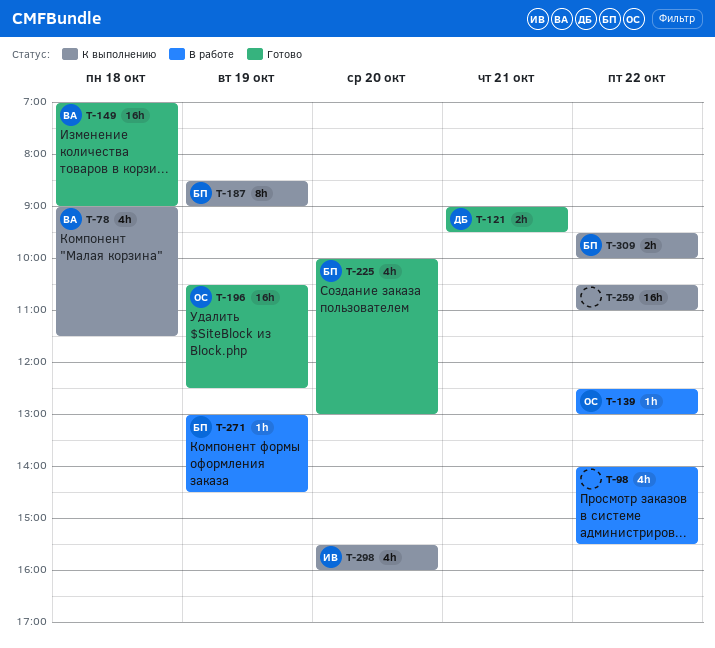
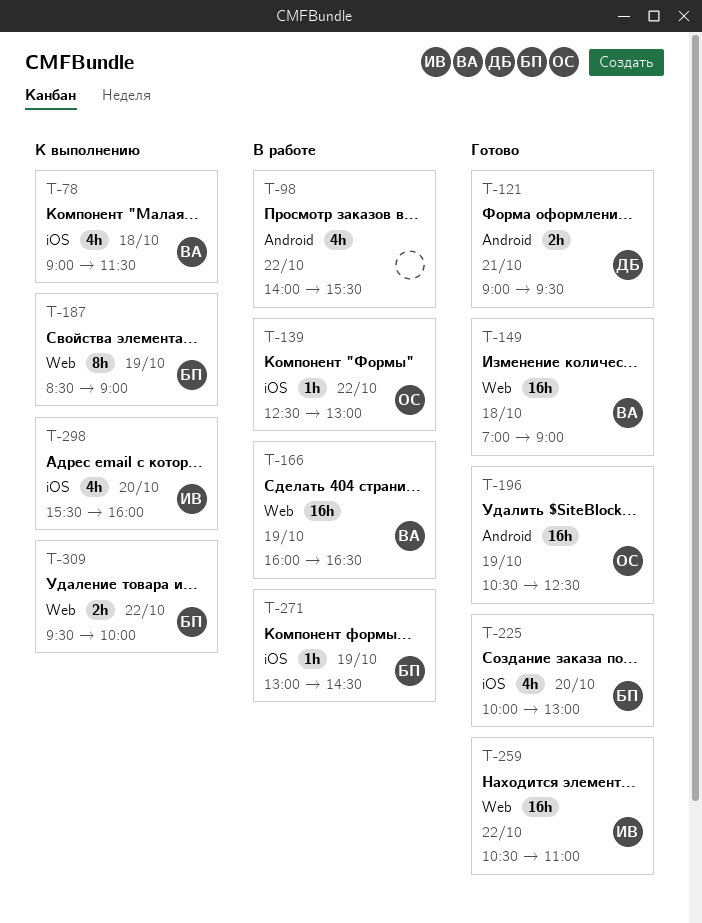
T-166: none -> present
T-259, status: К выполнению -> Готово
T-259, owner: none -> ИВ

